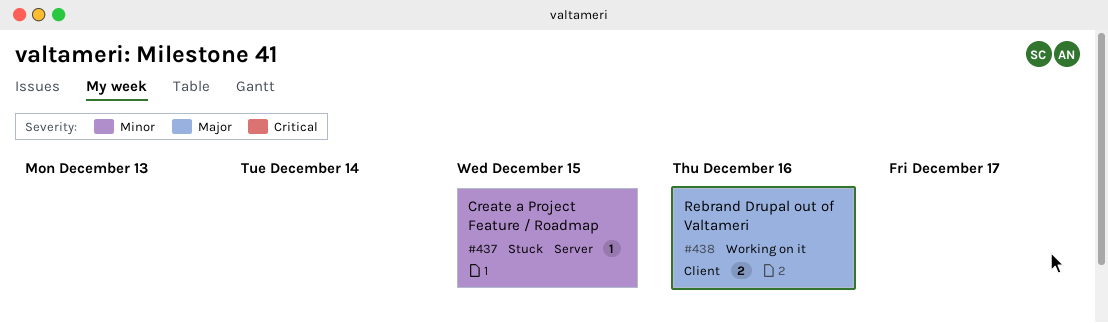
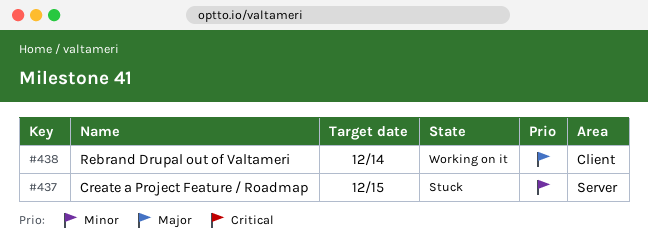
#438, due: Dec 16 -> Dec 14

